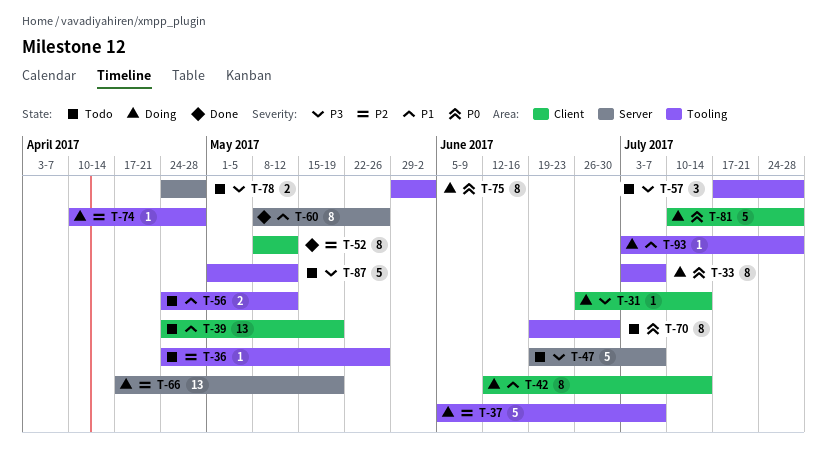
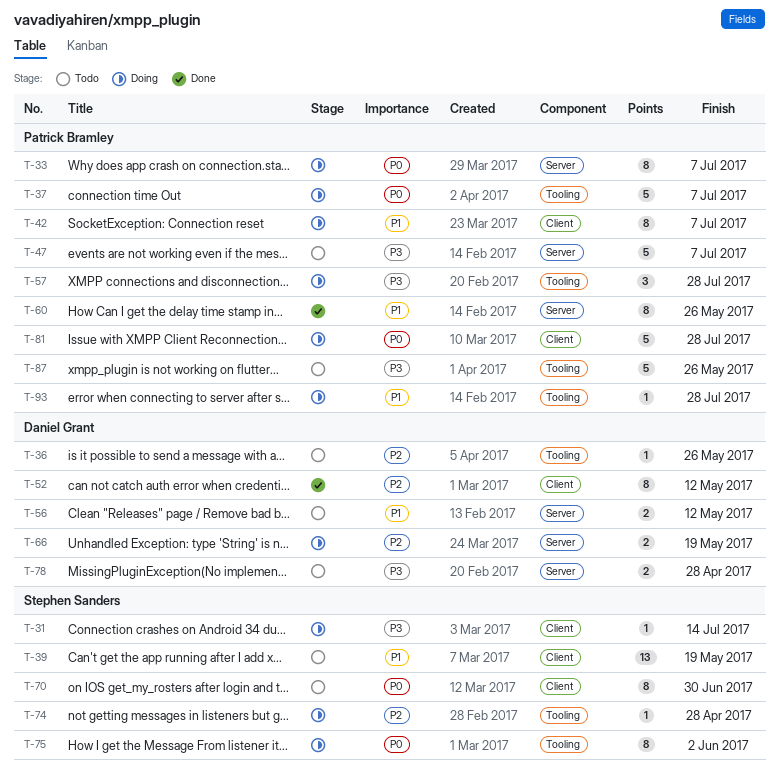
T-33, label: Tooling -> Server
T-37, priority: P2 -> P0
T-42, due: Jul 14 -> Jul 7
T-56, label: Tooling -> Server
T-57, status: Todo -> Doing
T-66, estimate: 13 -> 2
T-70, label: Tooling -> Client
T-87, due: May 12 -> May 26

